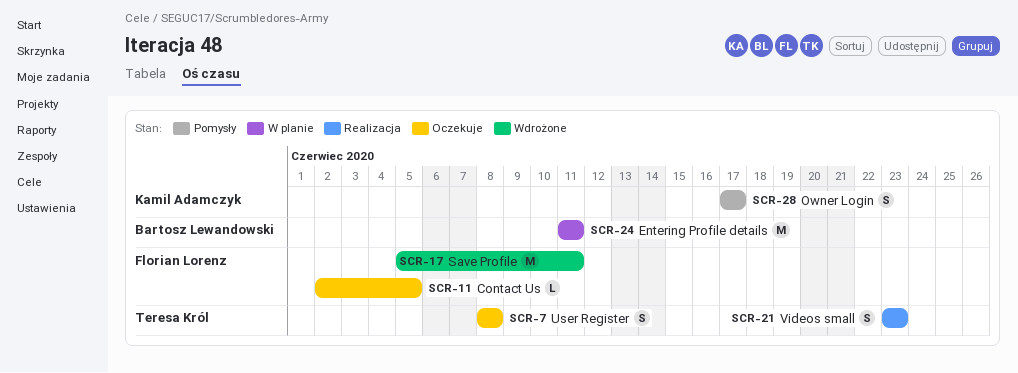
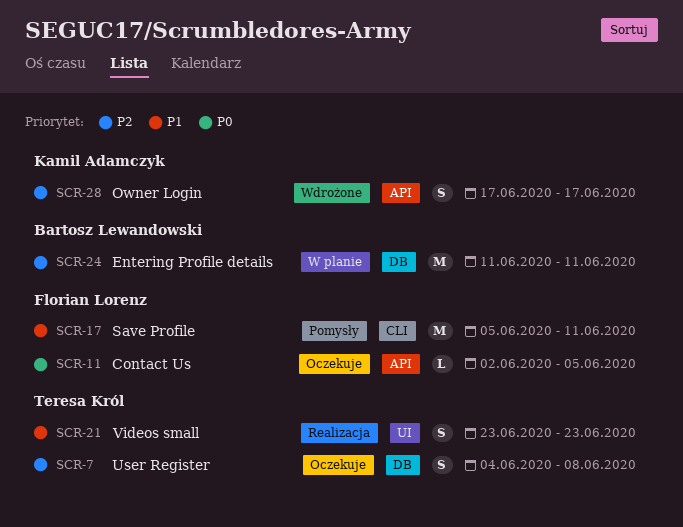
SCR-7, start: Jun 8 -> Jun 4
SCR-17, status: Wdrożone -> Pomysły
SCR-28, status: Pomysły -> Wdrożone

